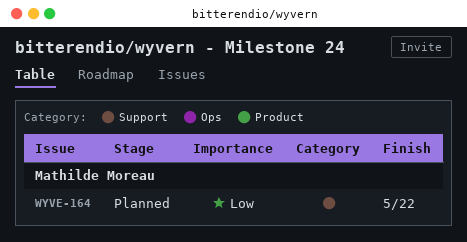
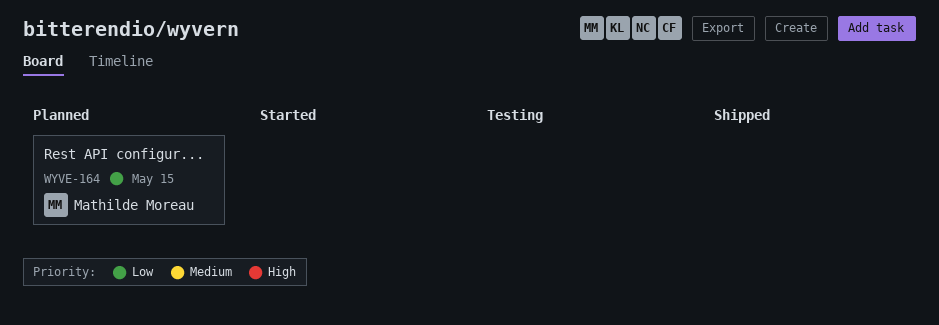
WYVE-164, due: May 22 -> May 15

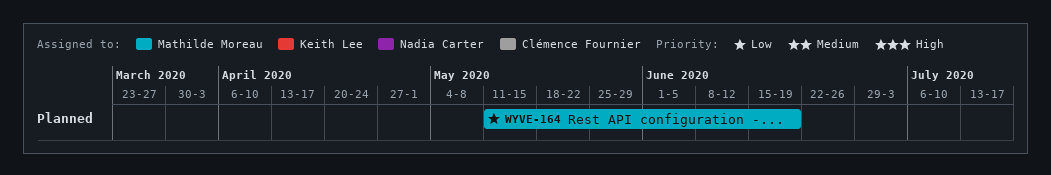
WYVE-164, due: May 15 -> Jun 19

